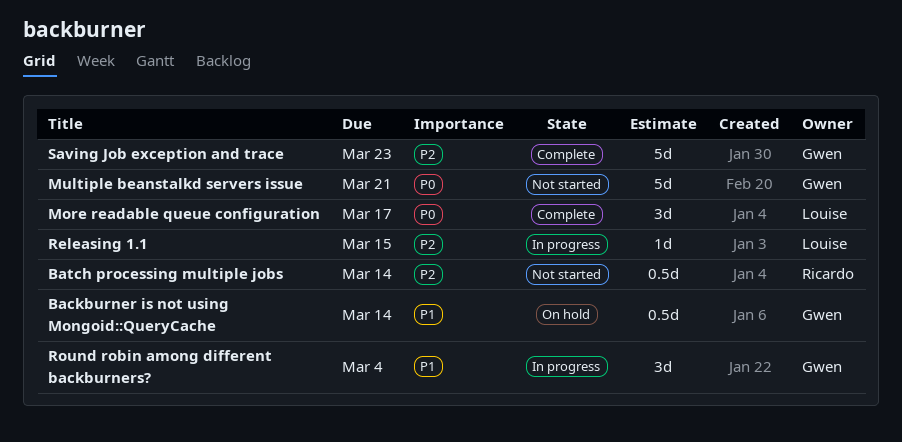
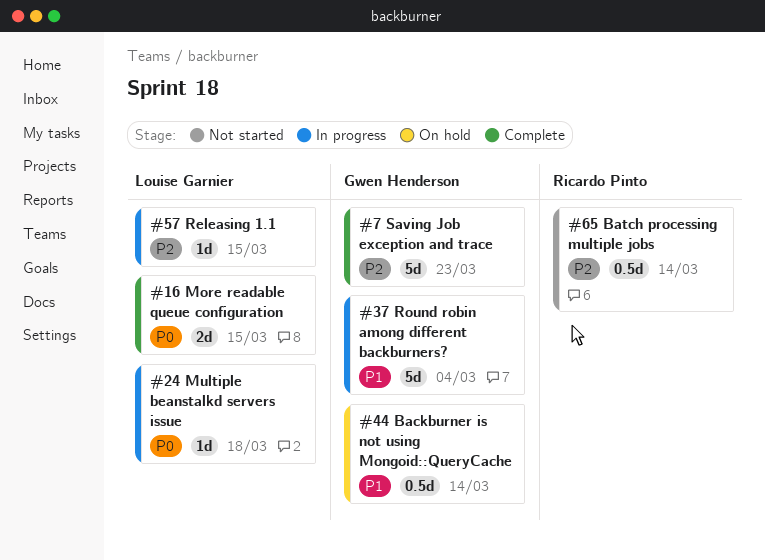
More readable queue configuration, estimate: 3d -> 2d
More readable queue configuration, due: Mar 17 -> Mar 15
Multiple beanstalkd servers issue, status: Not started -> In progress
Multiple beanstalkd servers issue, owner: Gwen Henderson -> Louise Garnier
Multiple beanstalkd servers issue, estimate: 5d -> 1d
Multiple beanstalkd servers issue, due: Mar 21 -> Mar 18
Round robin among different backburners?, estimate: 3d -> 5d

